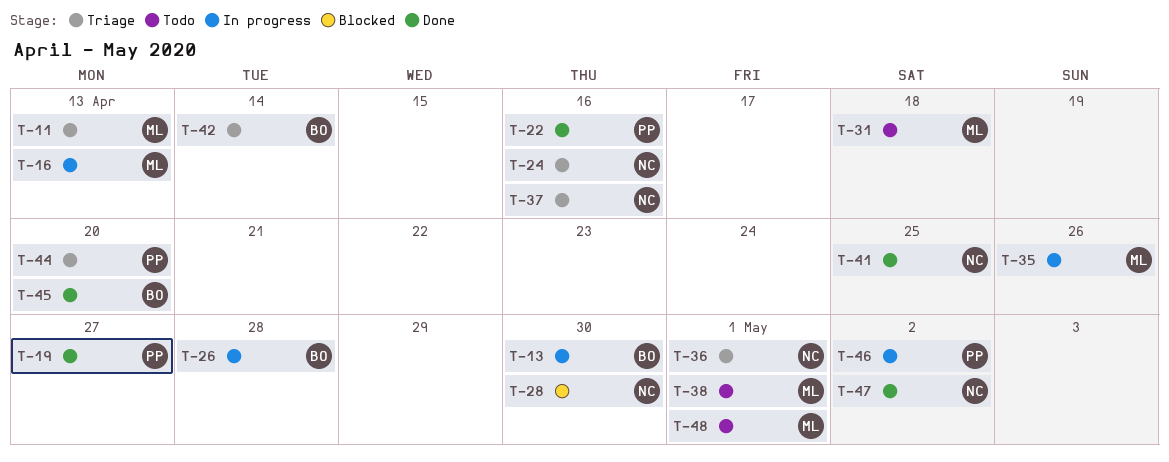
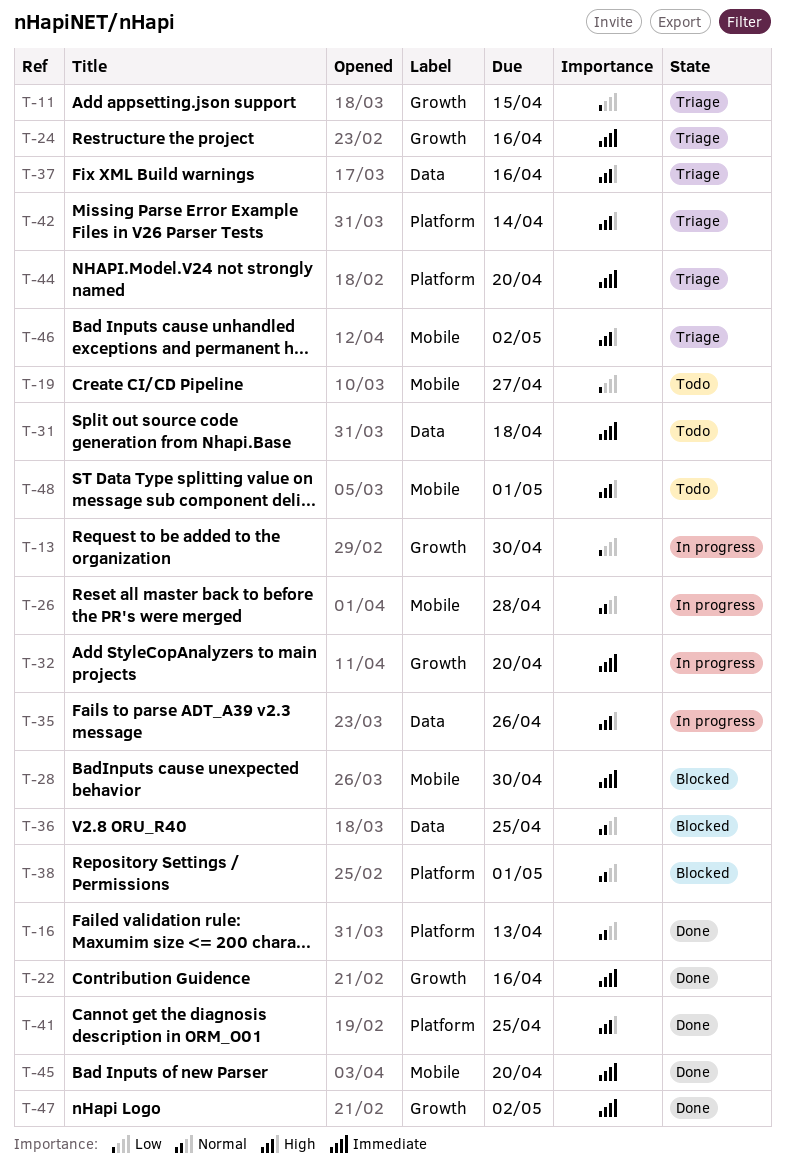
T-11, due: Apr 13 -> Apr 15
T-16, status: In progress -> Done
T-19, status: Done -> Todo
T-32: none -> present
T-36, status: Triage -> Blocked
T-36, due: May 1 -> Apr 25
T-38, status: Todo -> Blocked
T-46, status: In progress -> Triage

